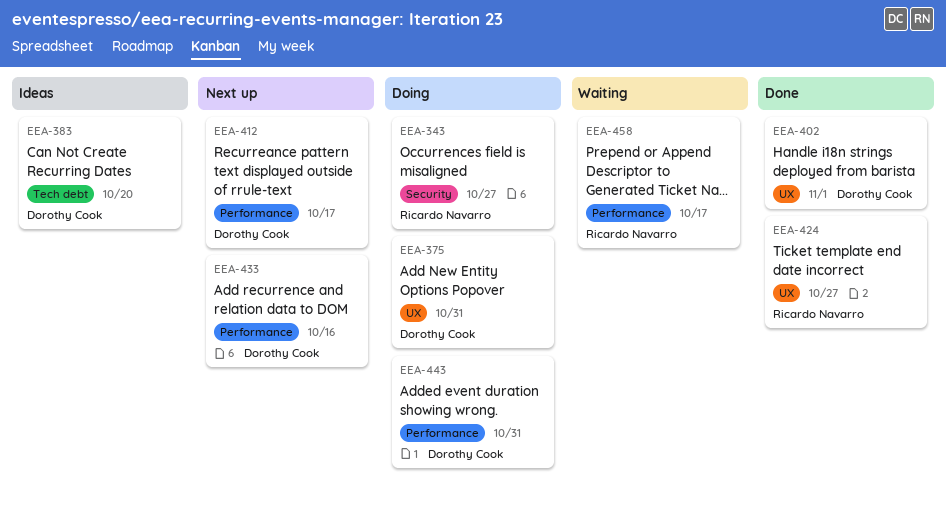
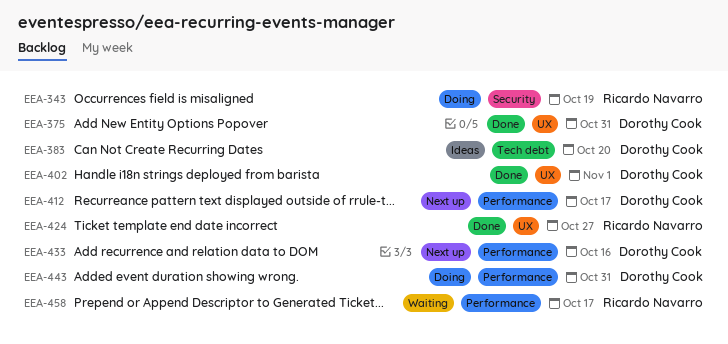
EEA-343, due: Oct 27 -> Oct 19
EEA-375, status: Doing -> Done

